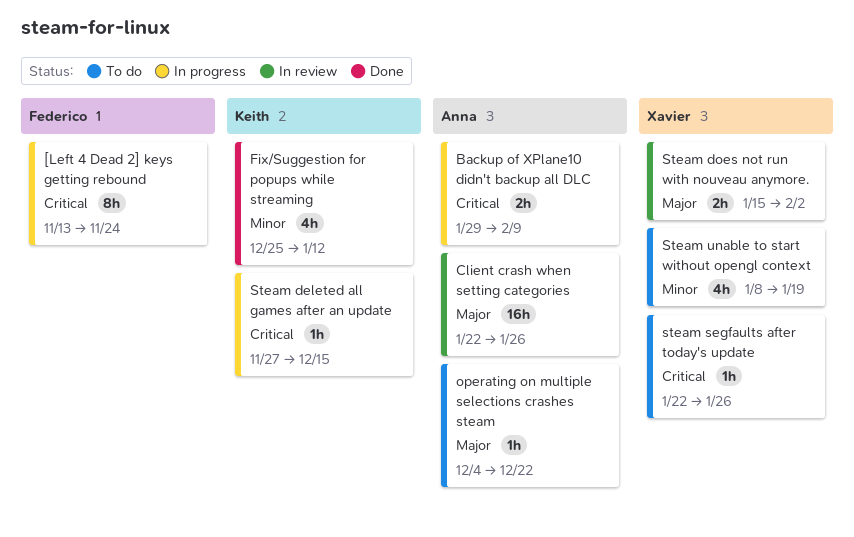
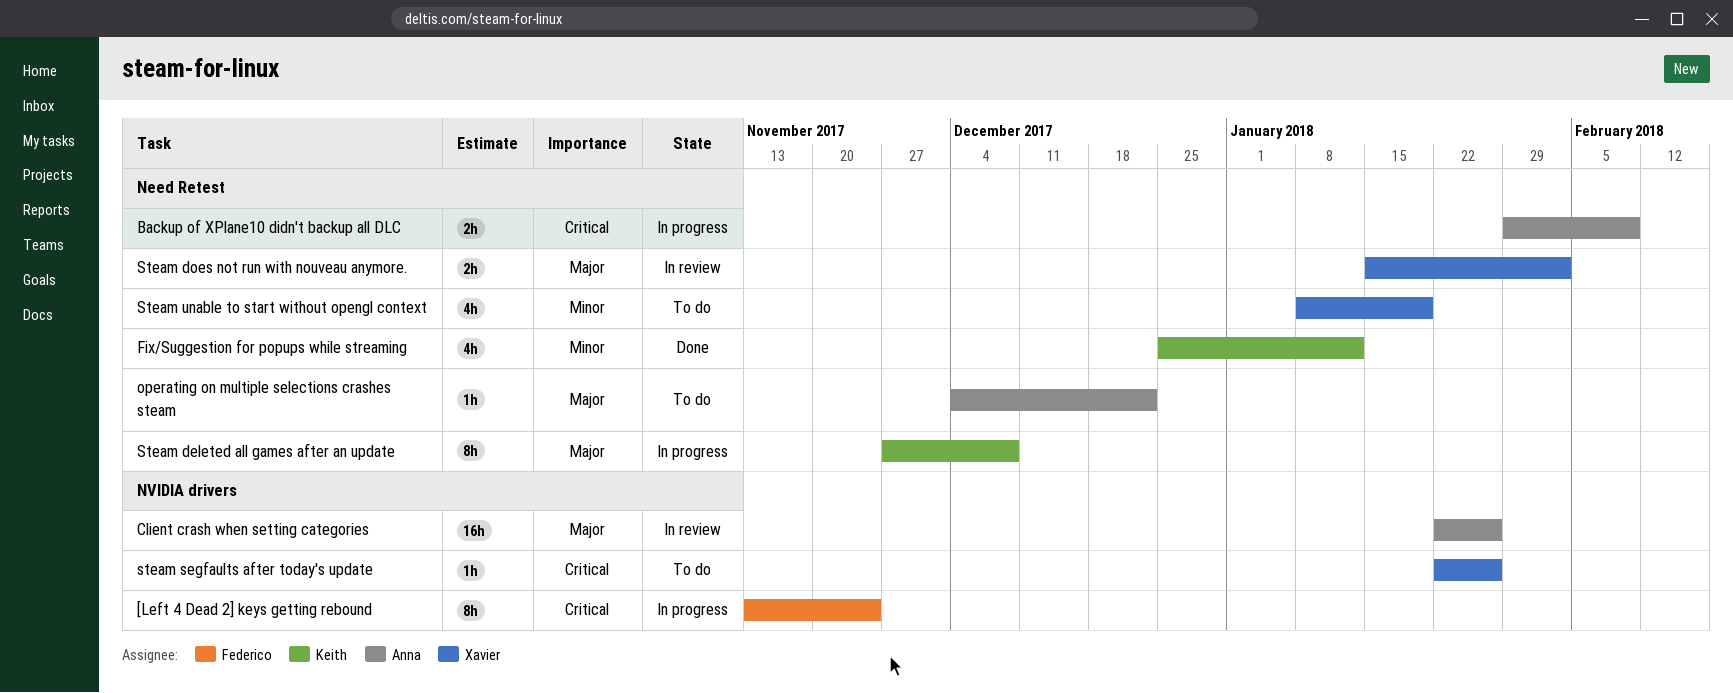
Steam deleted all games after an update, priority: Critical -> Major
Steam deleted all games after an update, estimate: 1h -> 8h
Steam deleted all games after an update, due: Dec 15 -> Dec 8

